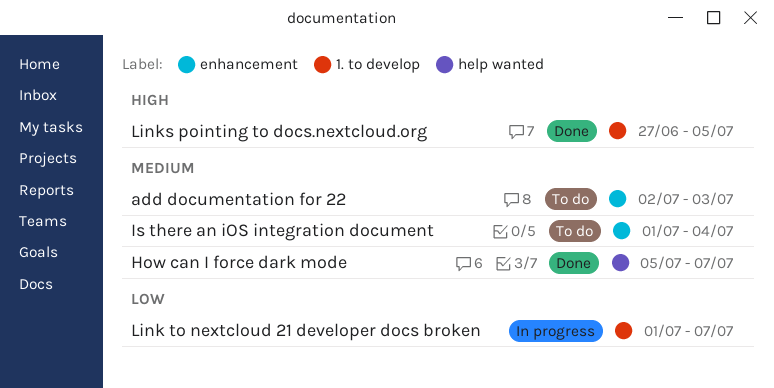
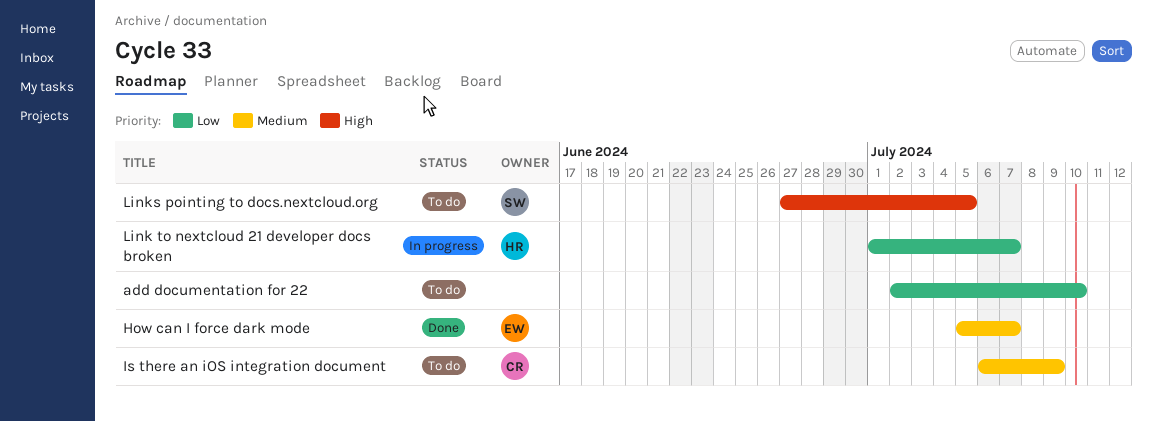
add documentation for 22, priority: Medium -> Low
add documentation for 22, due: Jul 3 -> Jul 10
Is there an iOS integration document, start: Jul 1 -> Jul 6
Is there an iOS integration document, due: Jul 4 -> Jul 9
Links pointing to docs.nextcloud.org, status: Done -> To do

